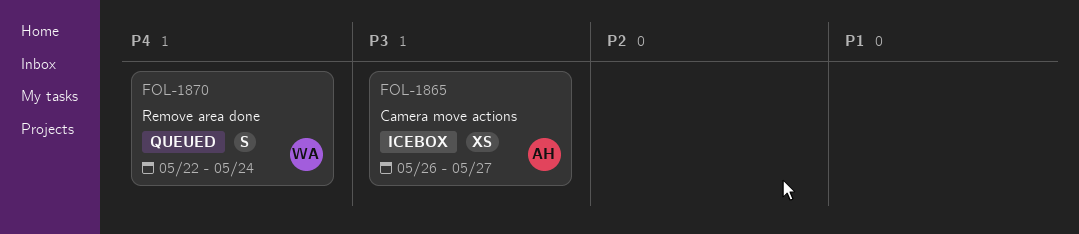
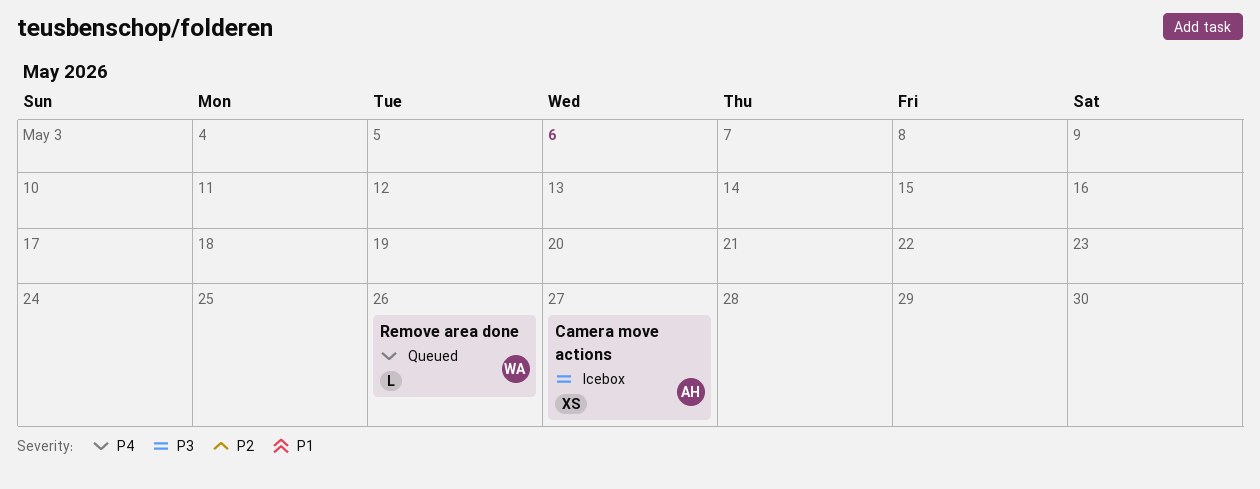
Remove area done, estimate: S -> L
Remove area done, due: May 24 -> May 26

